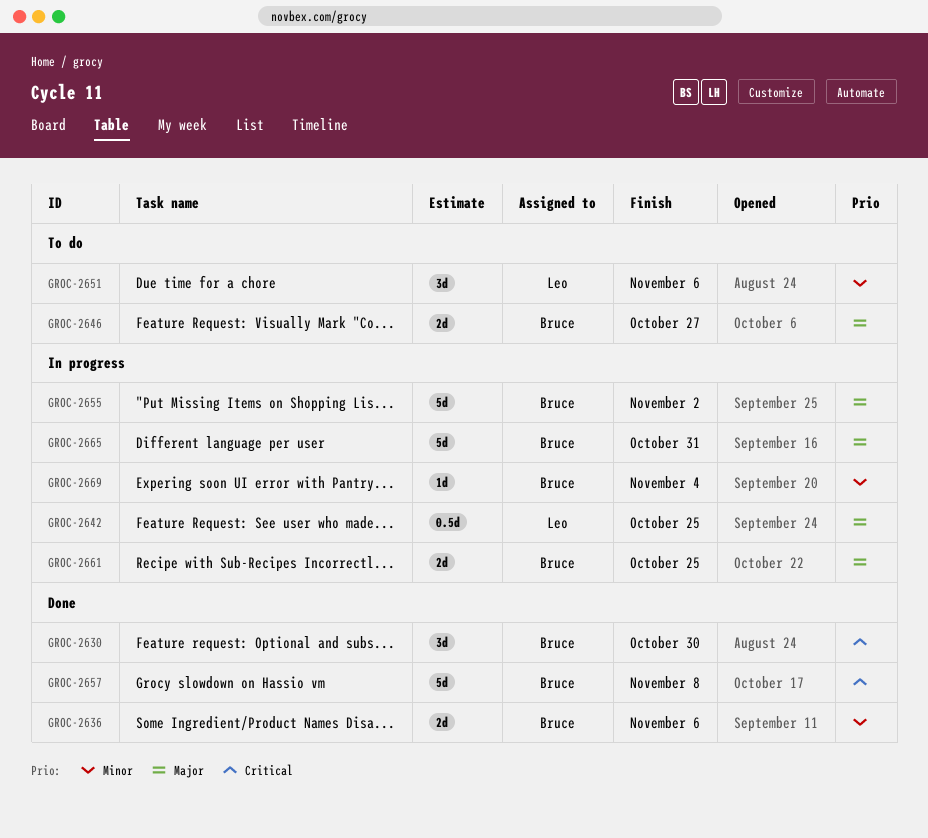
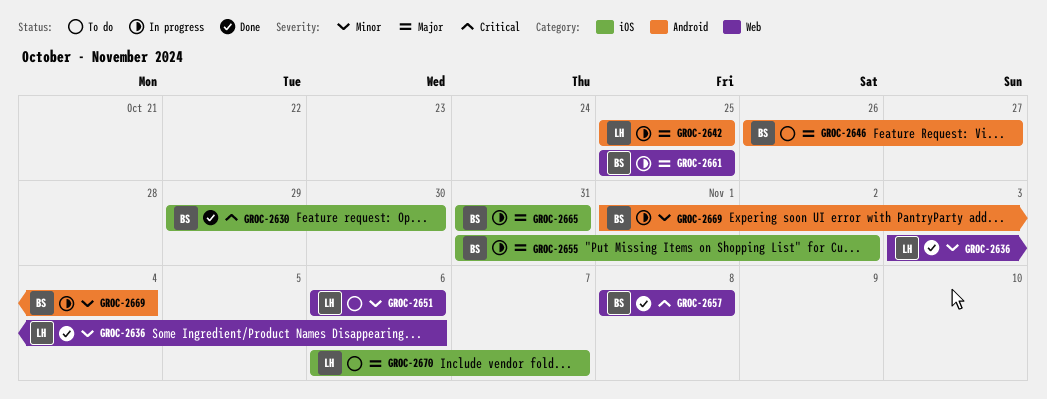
GROC-2636, owner: Bruce -> Leo
GROC-2670: none -> present

